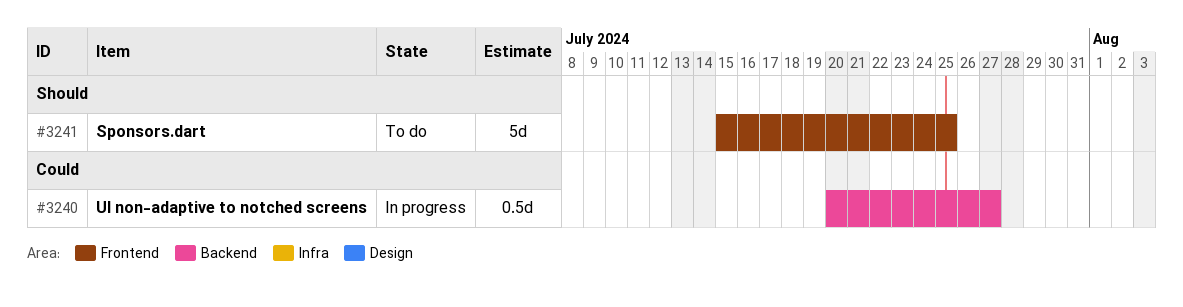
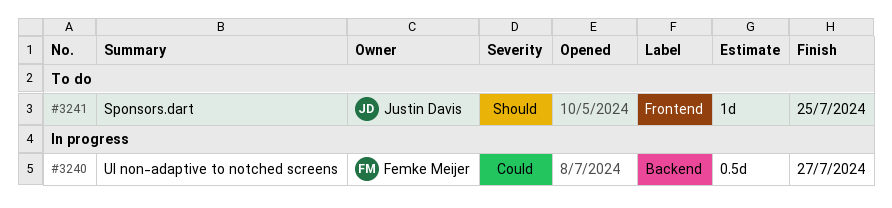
#3241, estimate: 5d -> 1d

